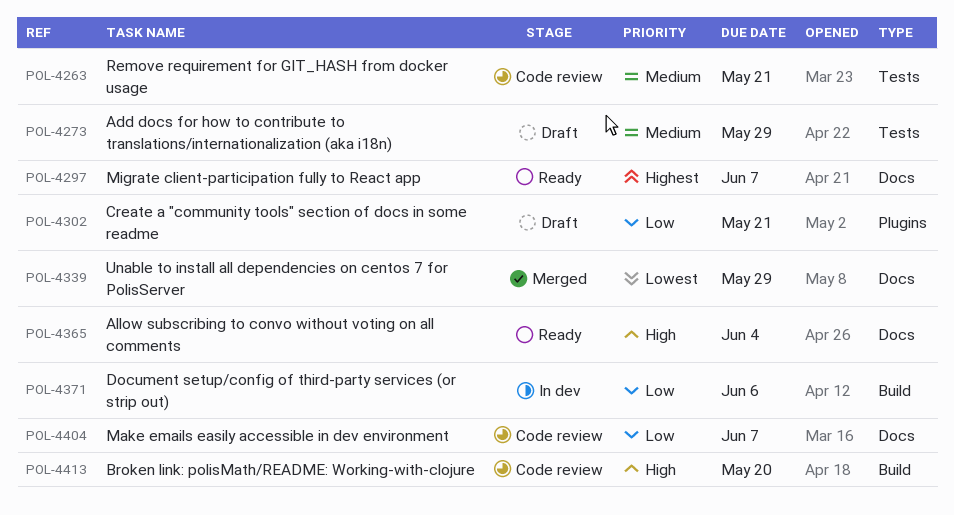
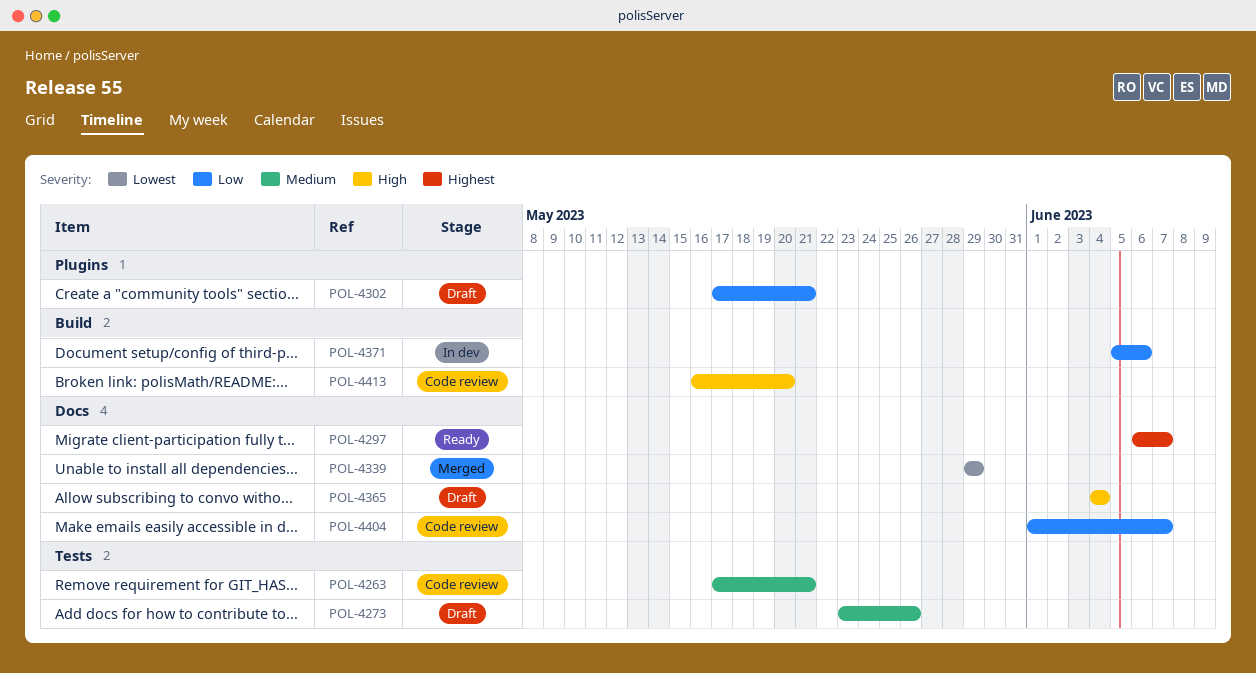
POL-4273, due: May 29 -> May 26
POL-4365, status: Ready -> Draft

